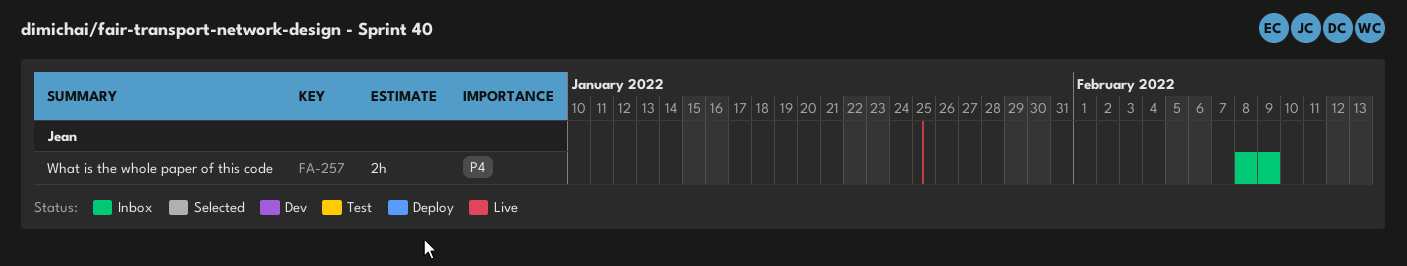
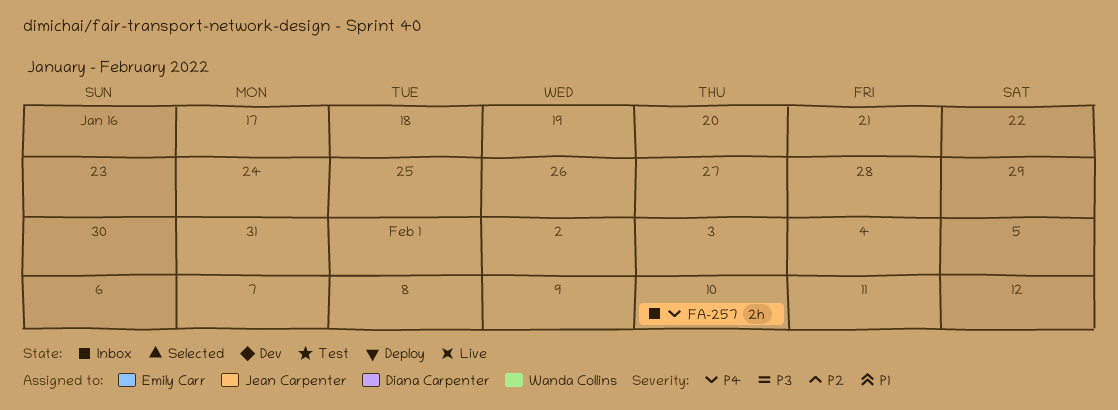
FA-257, start: Feb 8 -> Feb 10
FA-257, due: Feb 9 -> Feb 10

